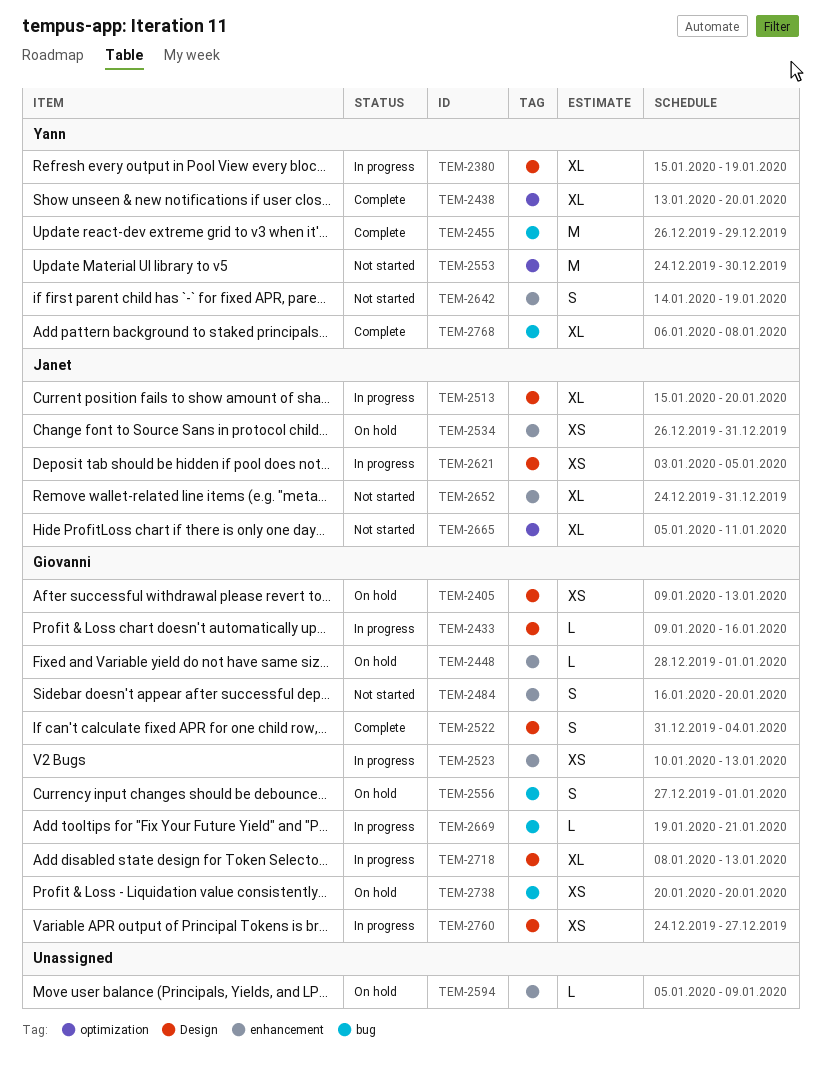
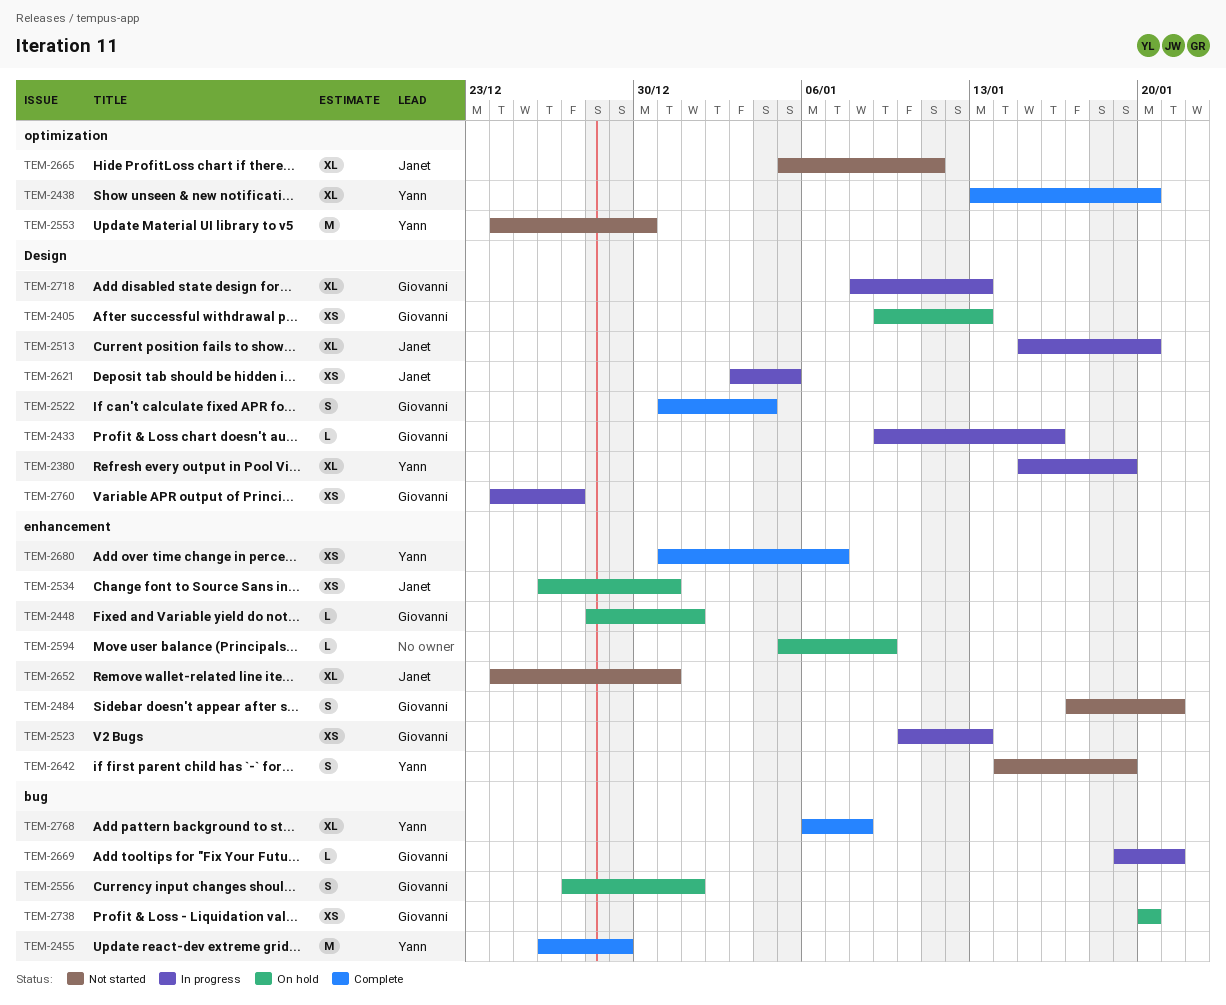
TEM-2484, start: Jan 16 -> Jan 17
TEM-2484, due: Jan 20 -> Jan 21
TEM-2680: none -> present

